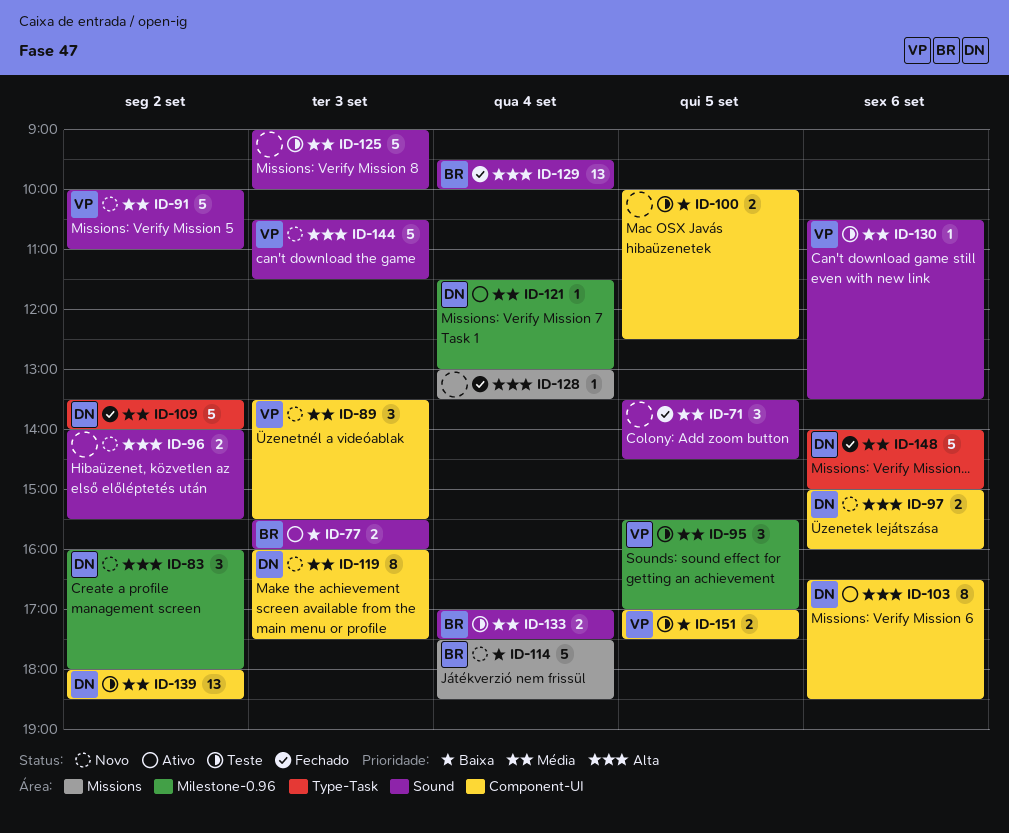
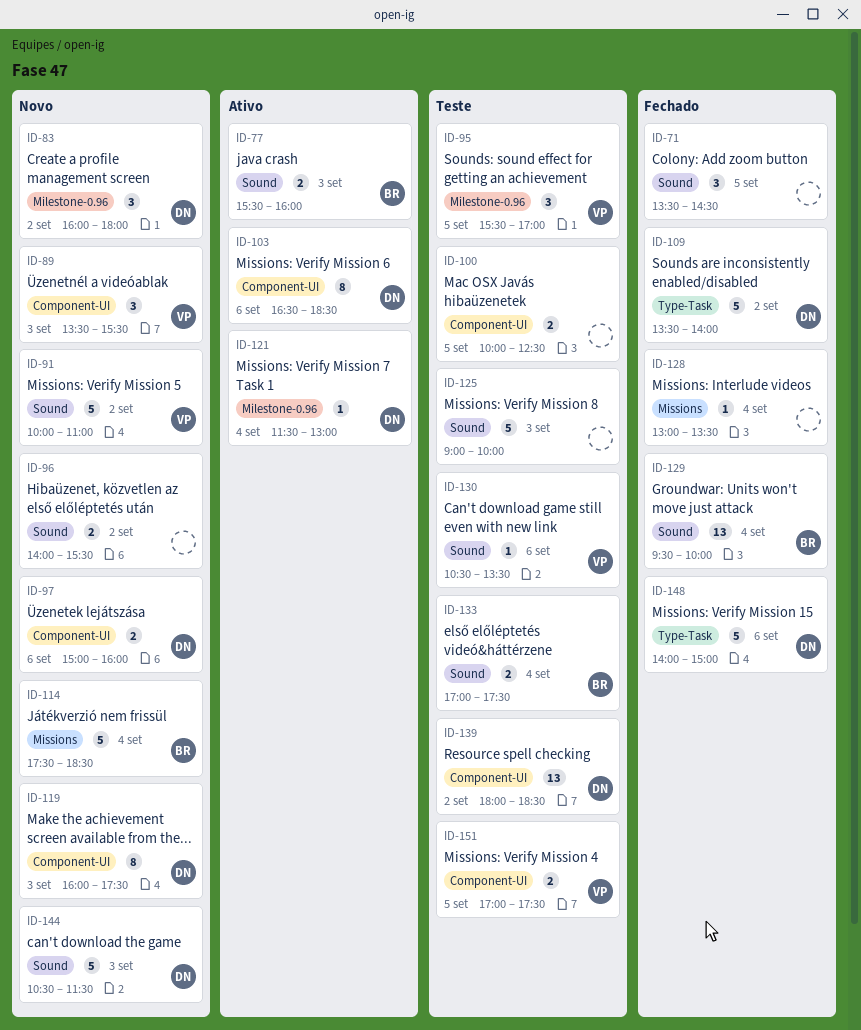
ID-144, owner: VP -> DN

